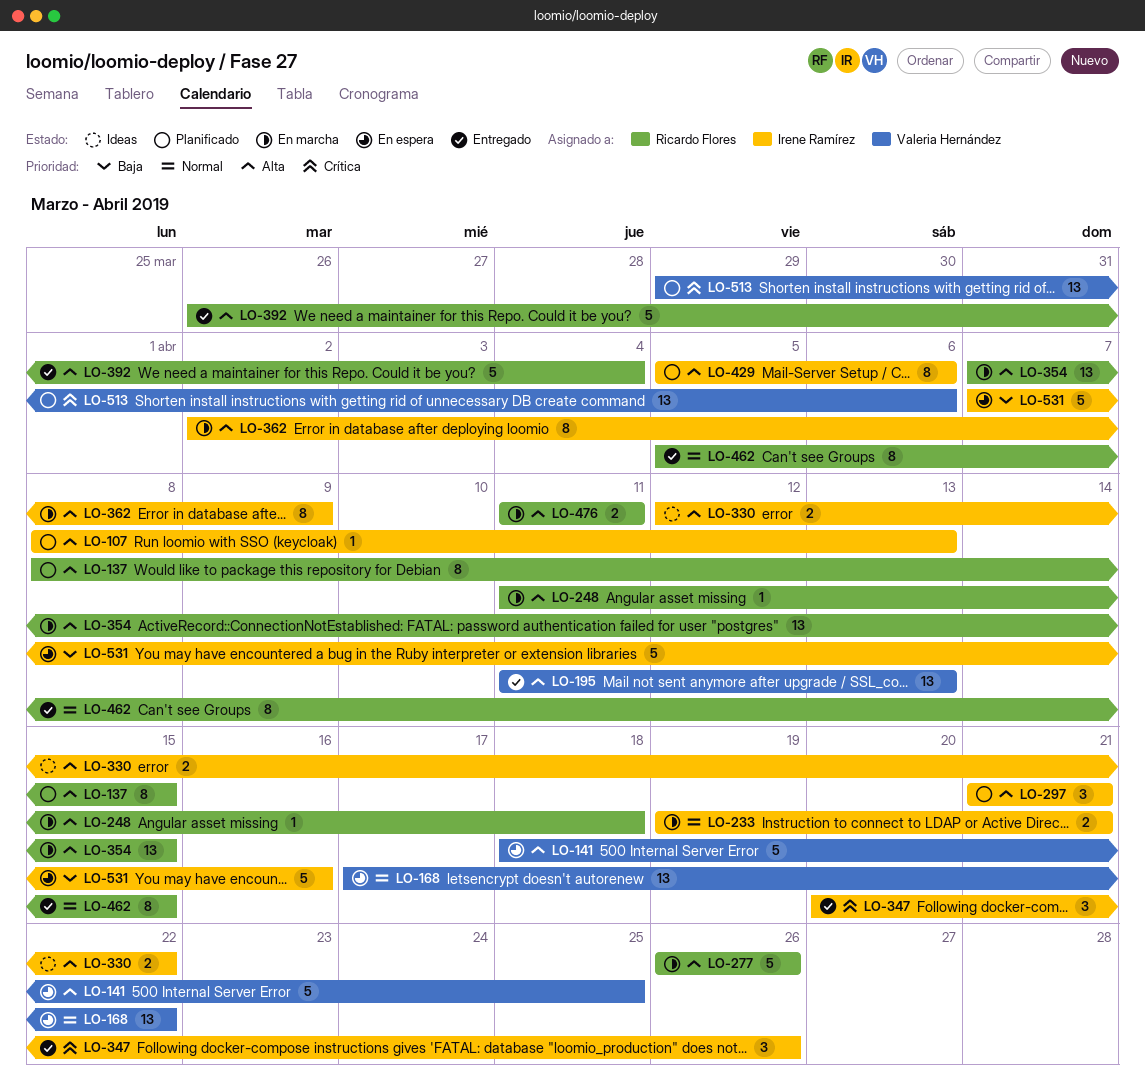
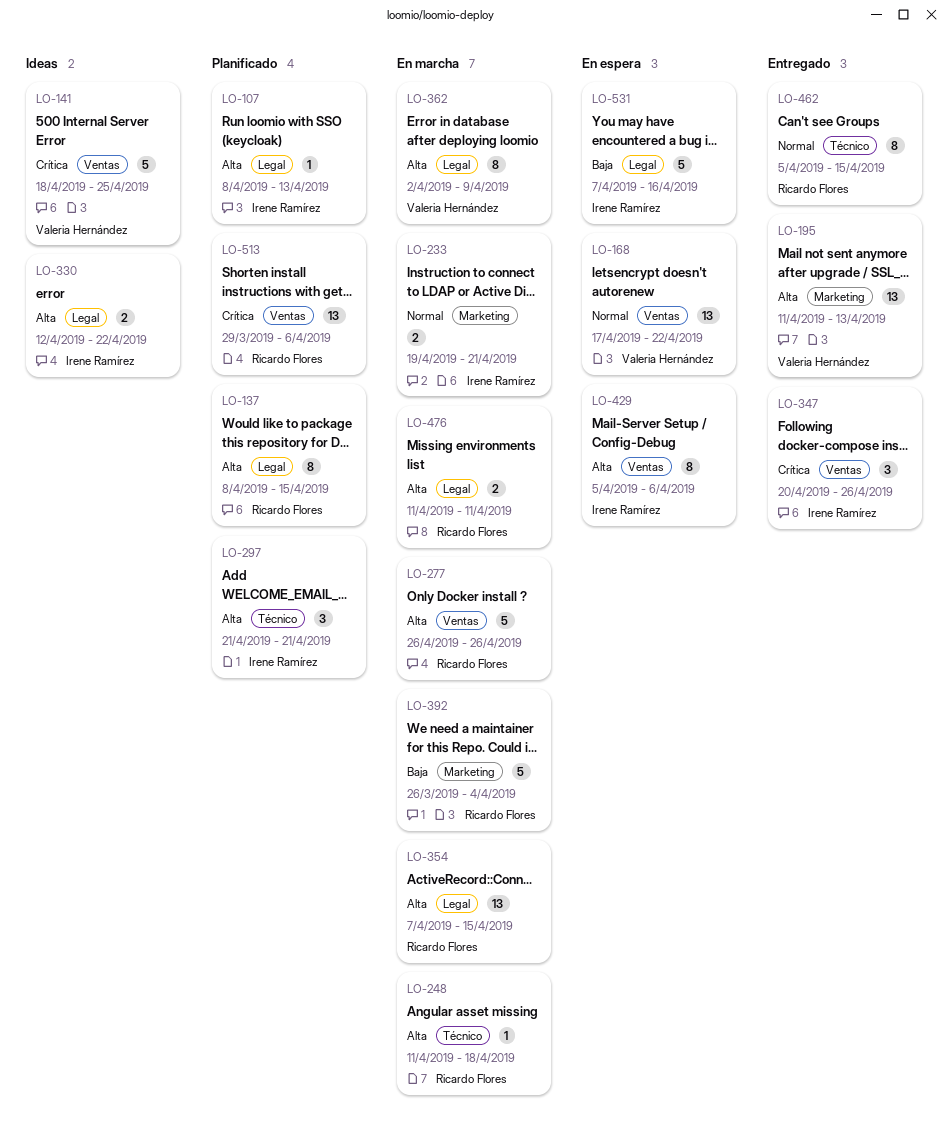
LO-141, status: En espera -> Ideas
LO-141, priority: Alta -> Crítica
LO-362, owner: Irene Ramírez -> Valeria Hernández
LO-392, status: Entregado -> En marcha
LO-392, priority: Alta -> Baja
LO-429, status: Planificado -> En espera
LO-513, owner: Valeria Hernández -> Ricardo Flores

